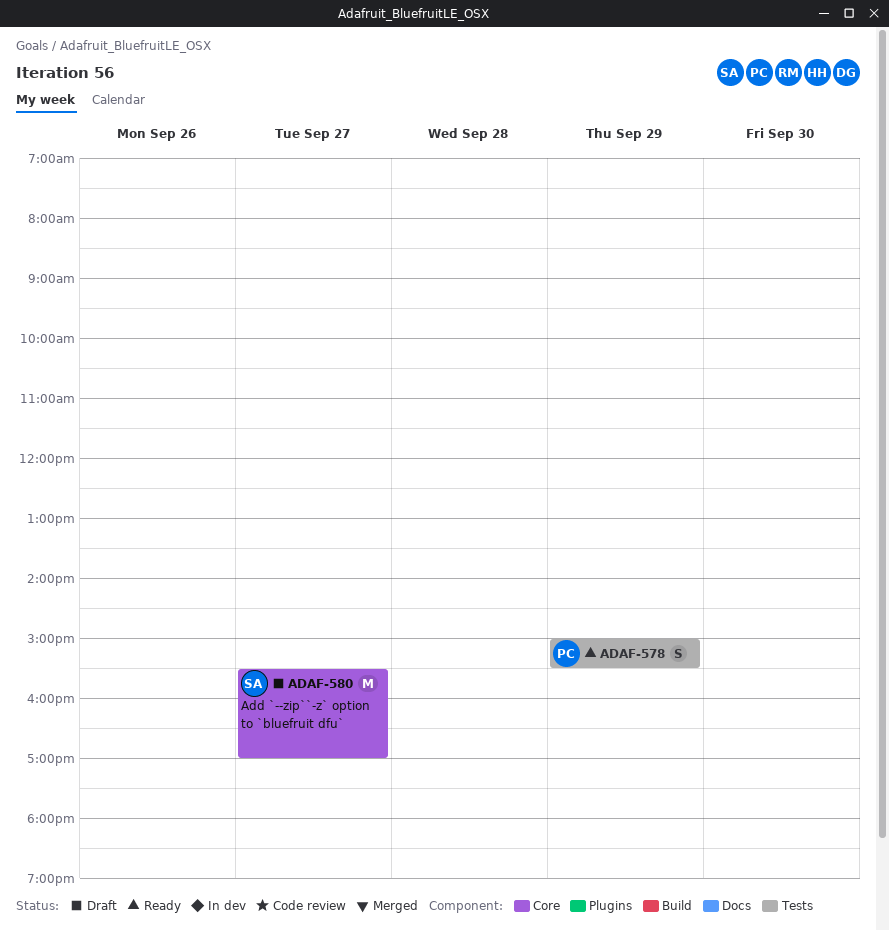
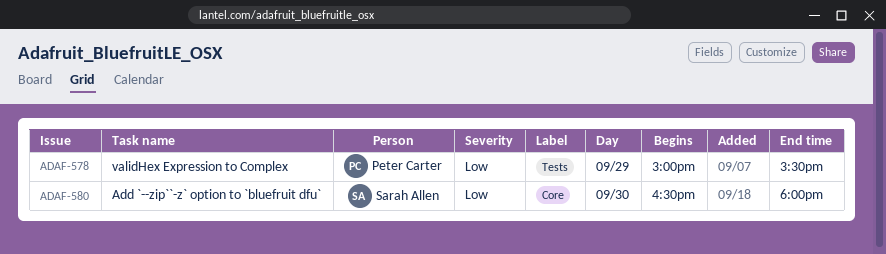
ADAF-580, day: Sep 27 -> Sep 30
ADAF-580, begins: 15:30 -> 16:30
ADAF-580, ends: 17:00 -> 18:00

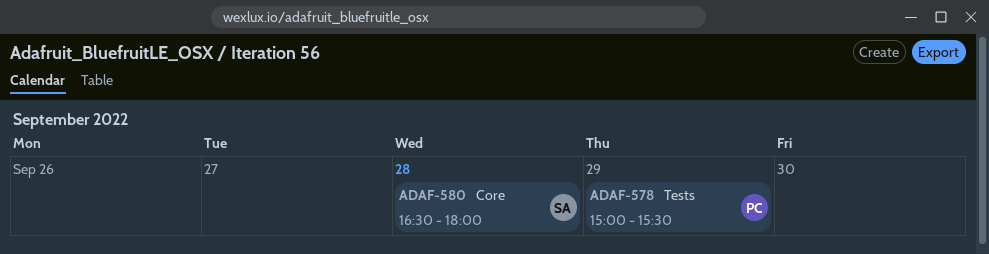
ADAF-580, day: Sep 30 -> Sep 28

